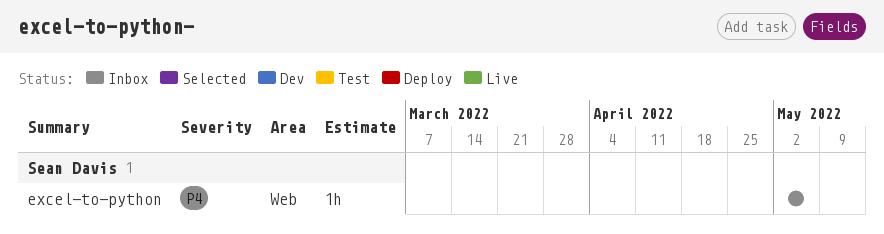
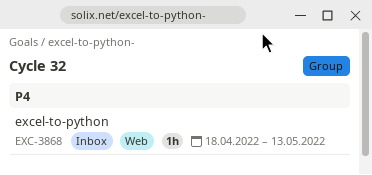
excel-to-python, start: May 2 -> Apr 18
excel-to-python, due: May 6 -> May 13

